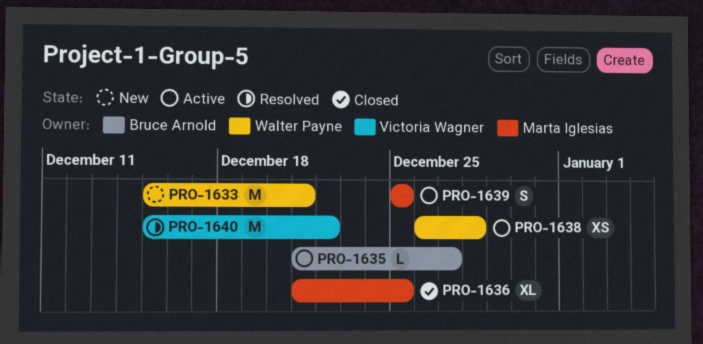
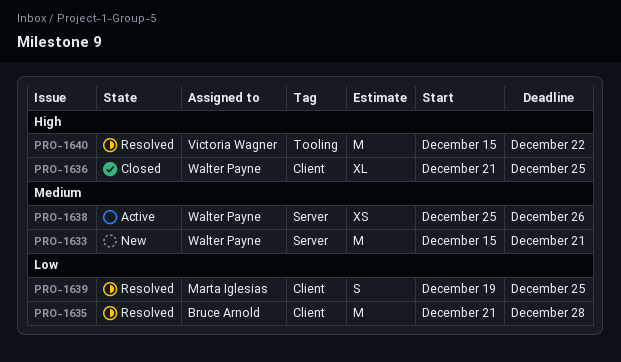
PRO-1635, status: Active -> Resolved
PRO-1635, estimate: L -> M
PRO-1635, due: Dec 27 -> Dec 28
PRO-1636, owner: Marta Iglesias -> Walter Payne
PRO-1638, start: Dec 26 -> Dec 25
PRO-1638, due: Dec 28 -> Dec 26
PRO-1639, status: Active -> Resolved
PRO-1639, start: Dec 25 -> Dec 19

